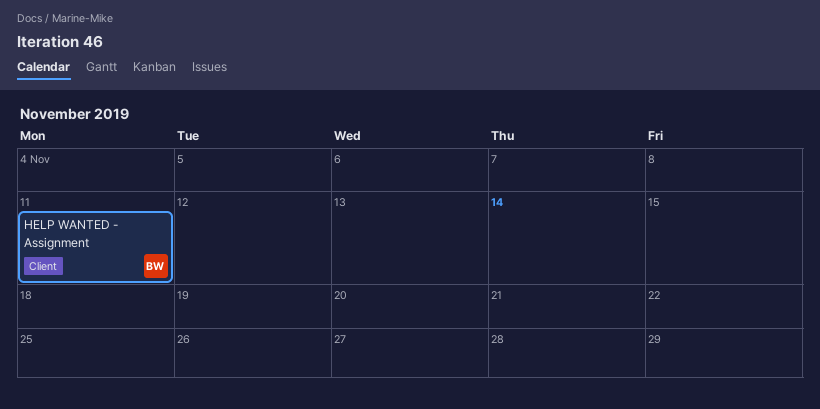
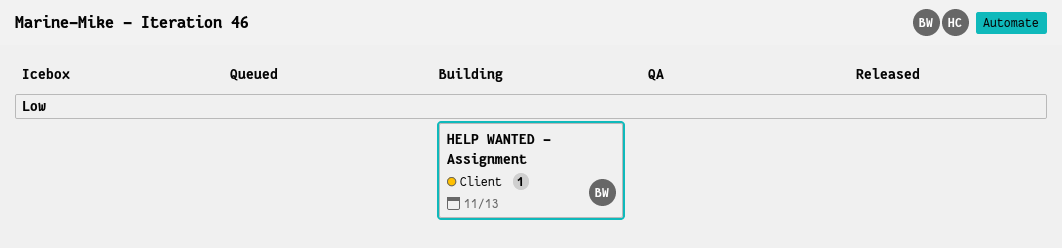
HELP WANTED - Assignment, due: Nov 11 -> Nov 13

